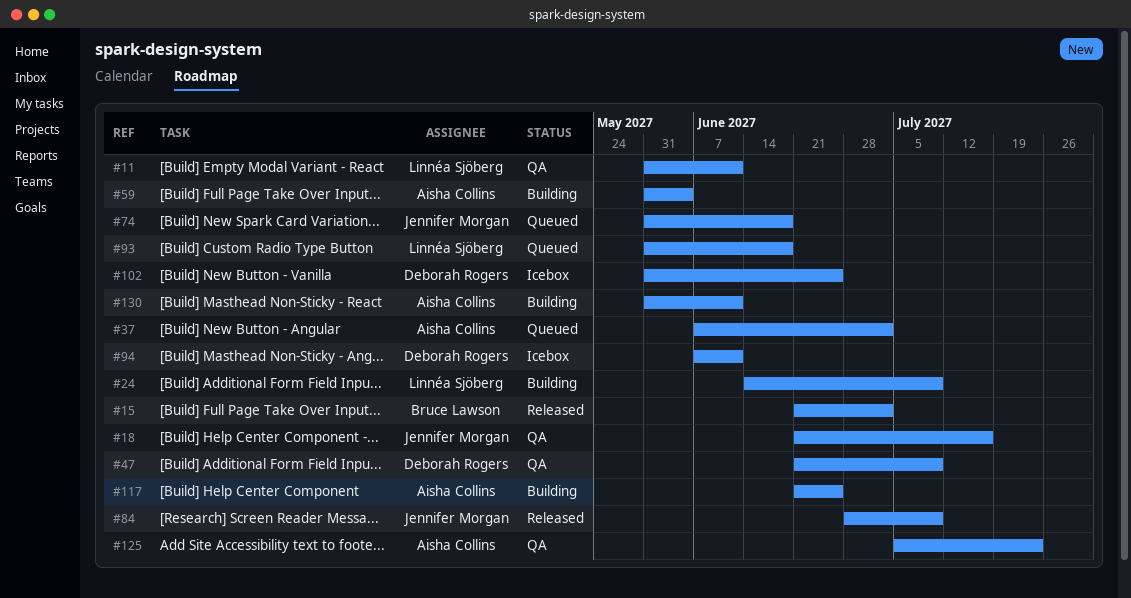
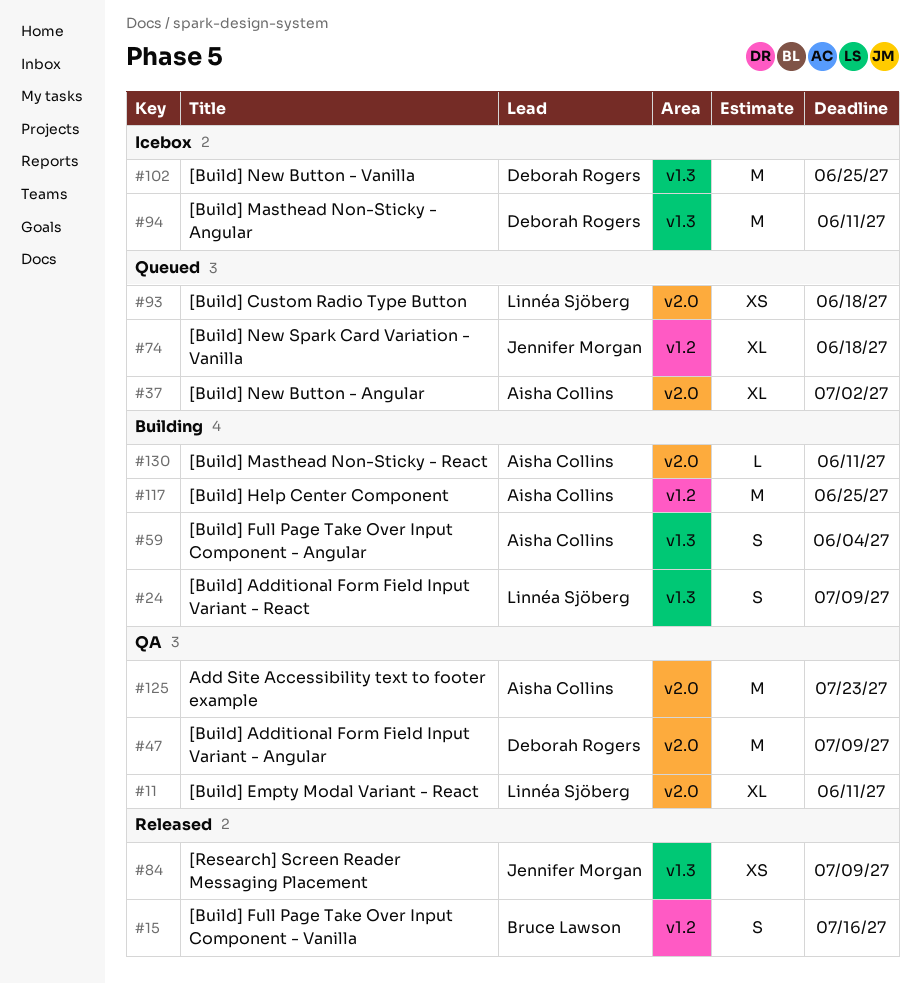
#15, due: Jul 2 -> Jul 16
#18: present -> none

